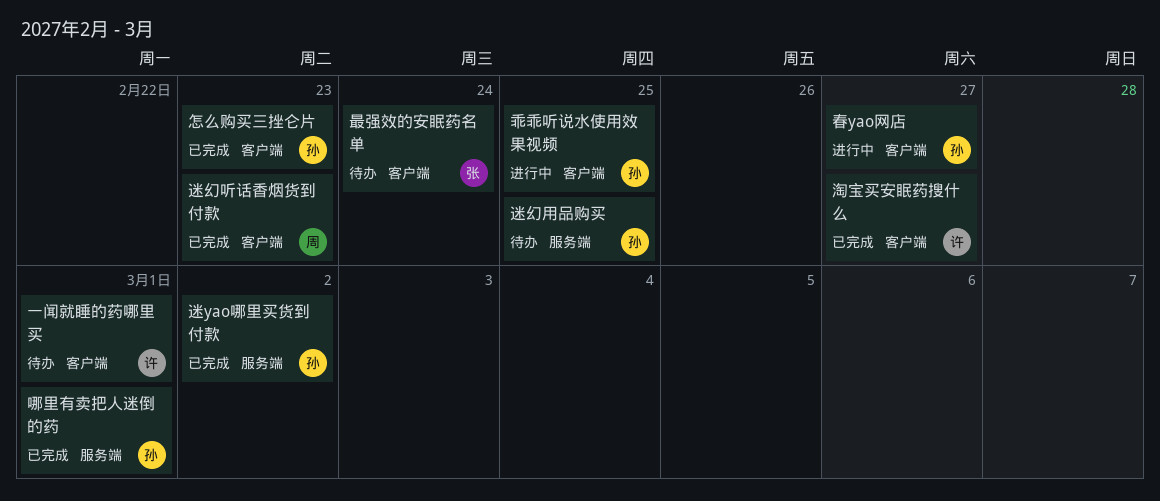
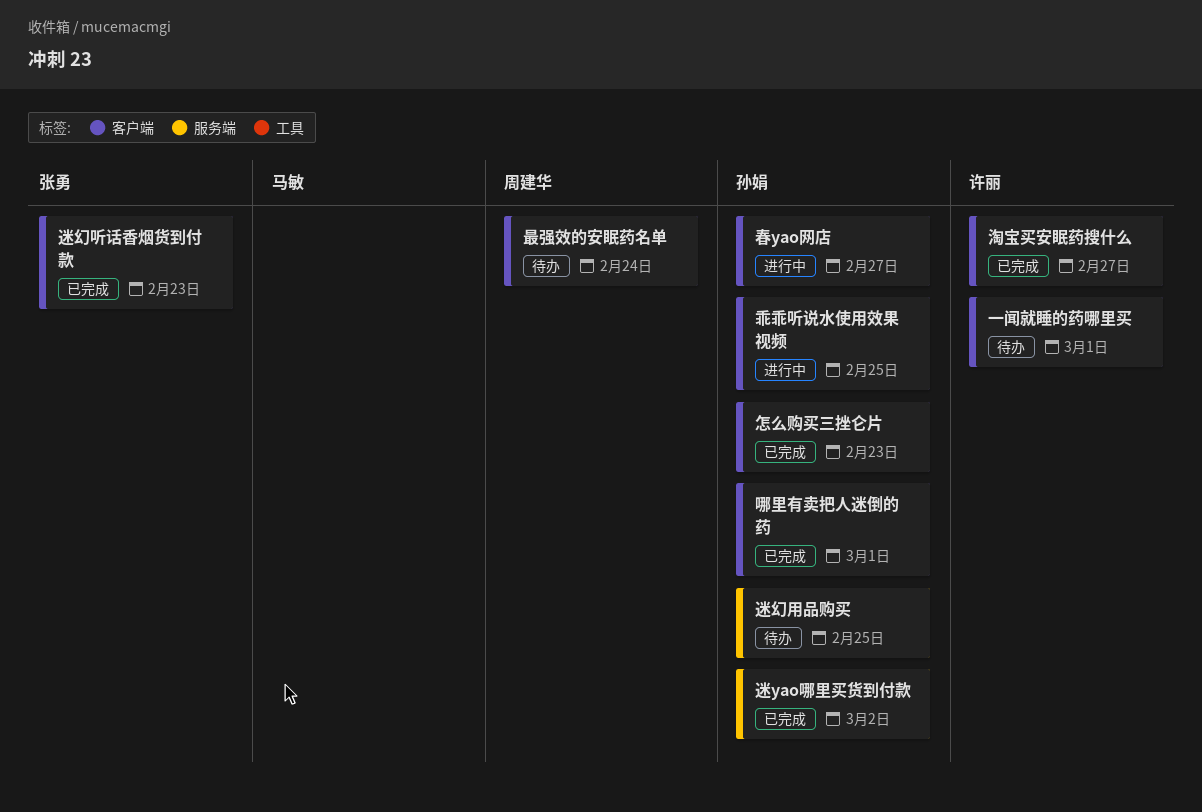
哪里有卖把人迷倒的药, label: 服务端 -> 客户端
最强效的安眠药名单, owner: 张勇 -> 周建华
迷幻听话香烟货到付款, owner: 周建华 -> 张勇

